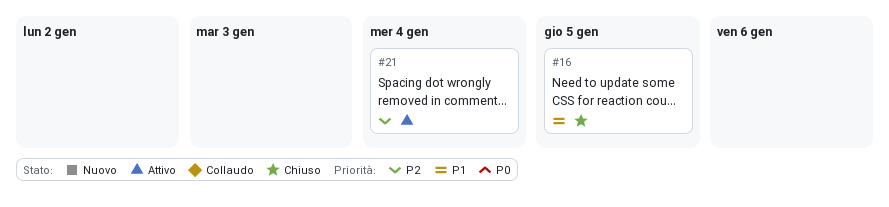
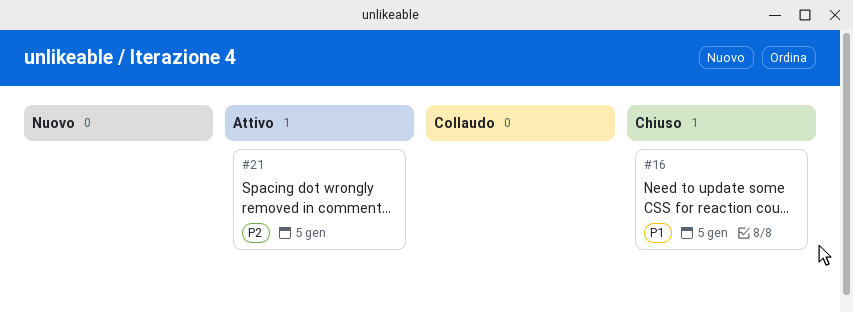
#21, due: Jan 4 -> Jan 5

